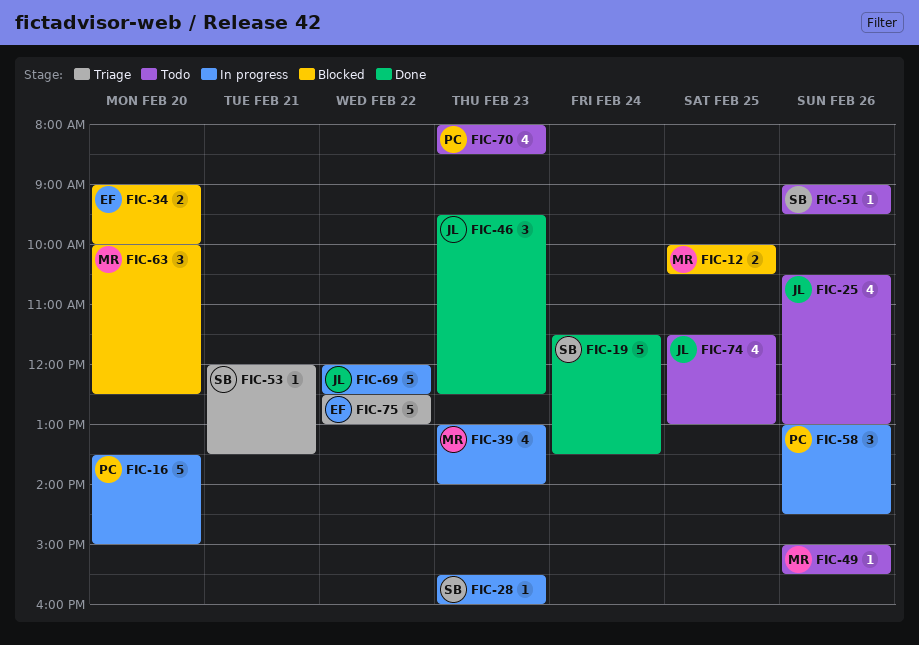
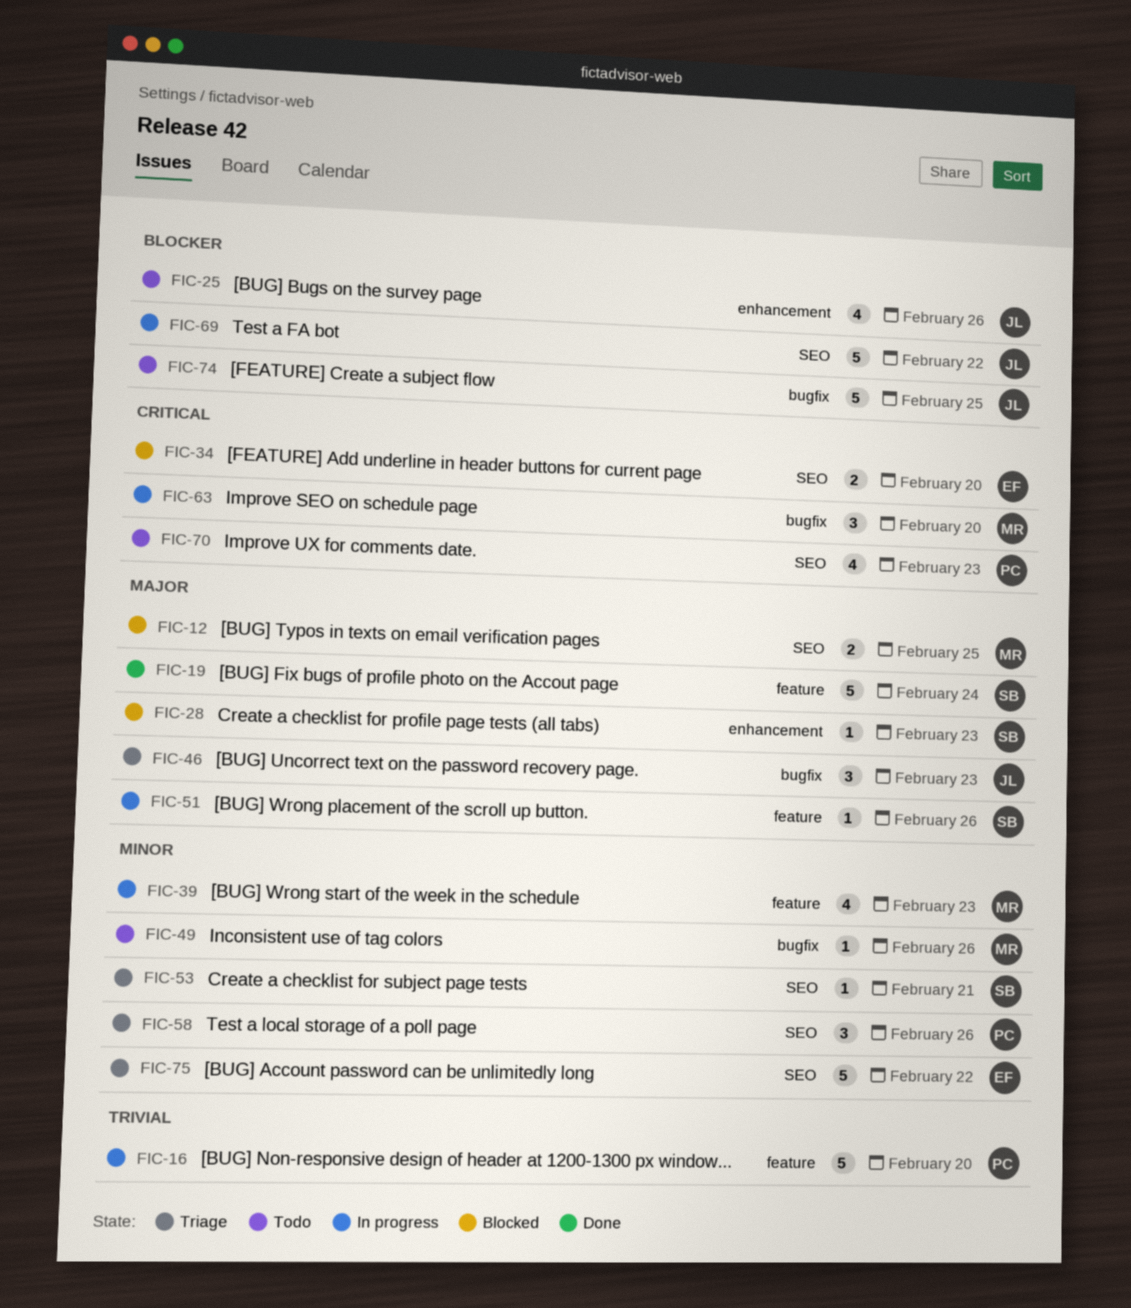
FIC-28, status: In progress -> Blocked
FIC-46, status: Done -> Triage
FIC-51, status: Todo -> In progress
FIC-58, status: In progress -> Triage
FIC-63, status: Blocked -> In progress
FIC-74, estimate: 4 -> 5

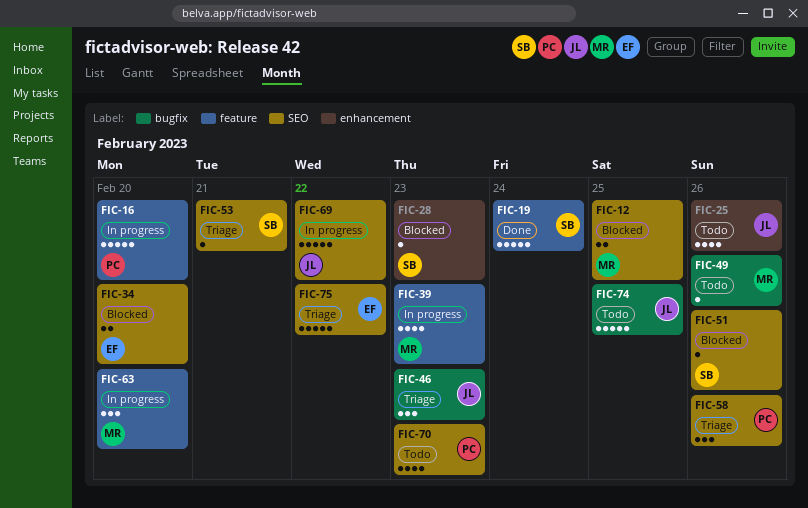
FIC-51, status: In progress -> Blocked
FIC-51, label: feature -> SEO
FIC-63, label: bugfix -> feature

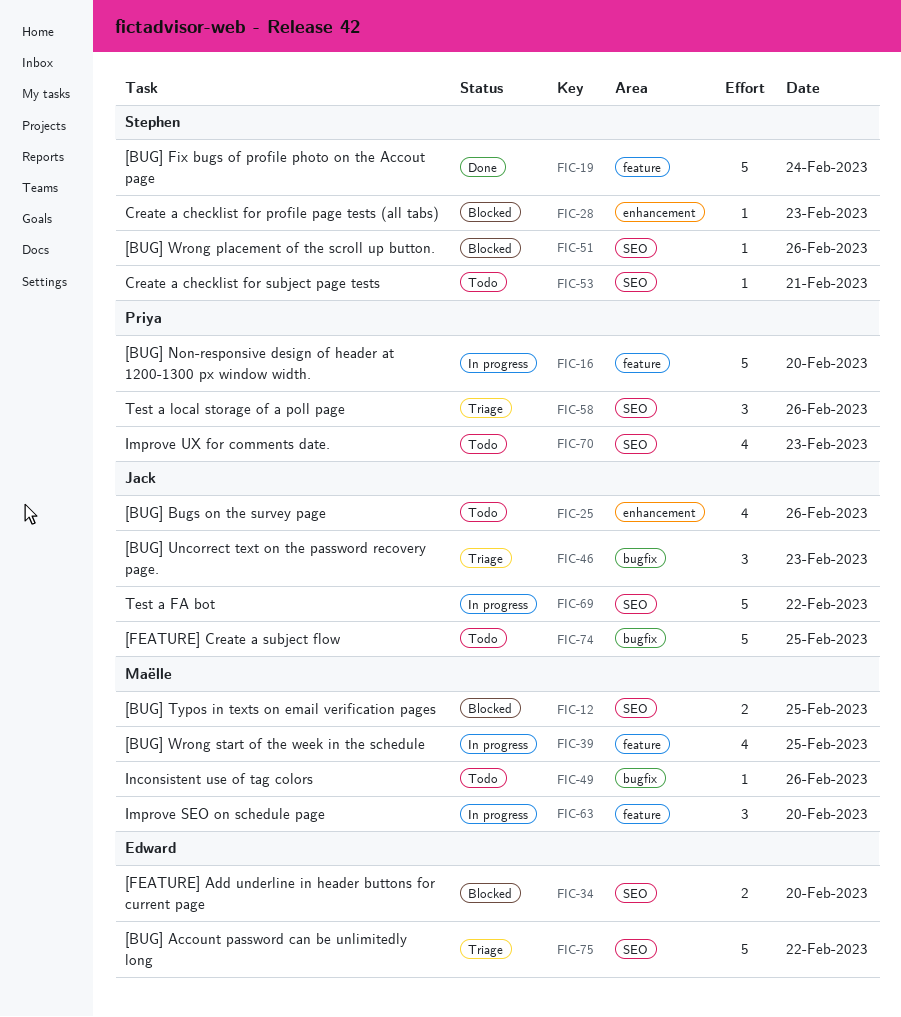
FIC-39, day: Feb 23 -> Feb 25
FIC-53, status: Triage -> Todo

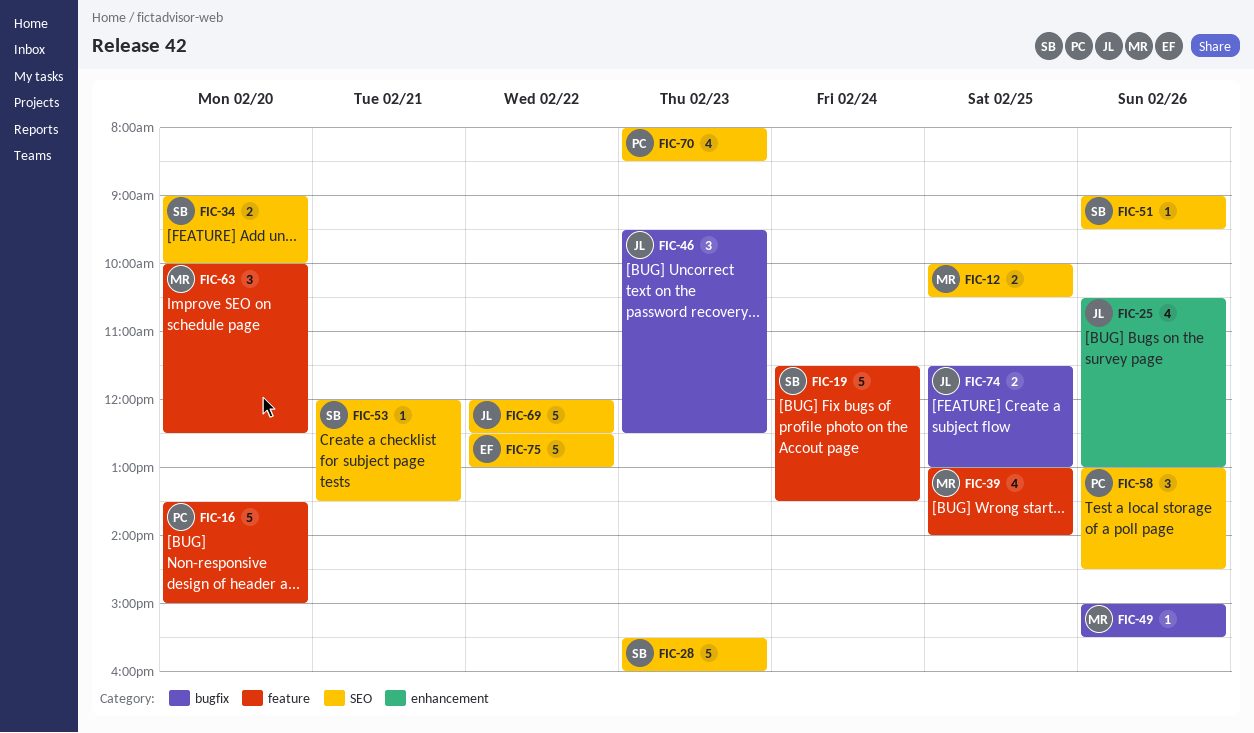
FIC-28, label: enhancement -> SEO
FIC-28, estimate: 1 -> 5
FIC-34, owner: Edward -> Stephen
FIC-74, estimate: 5 -> 2

